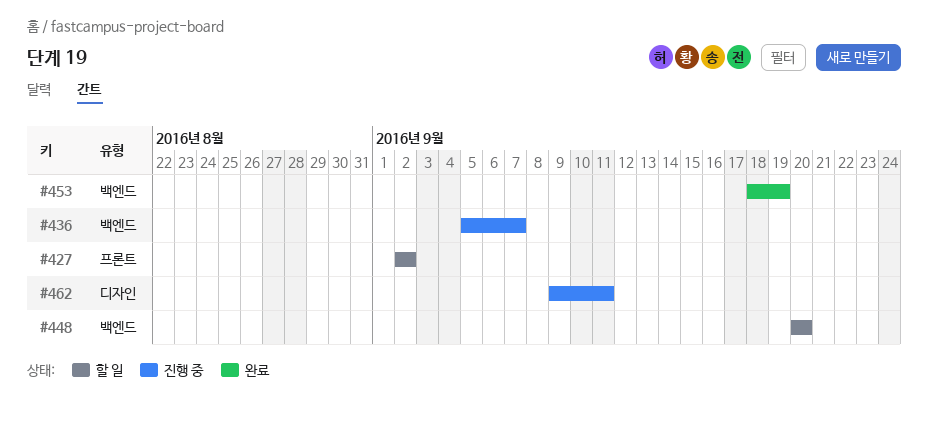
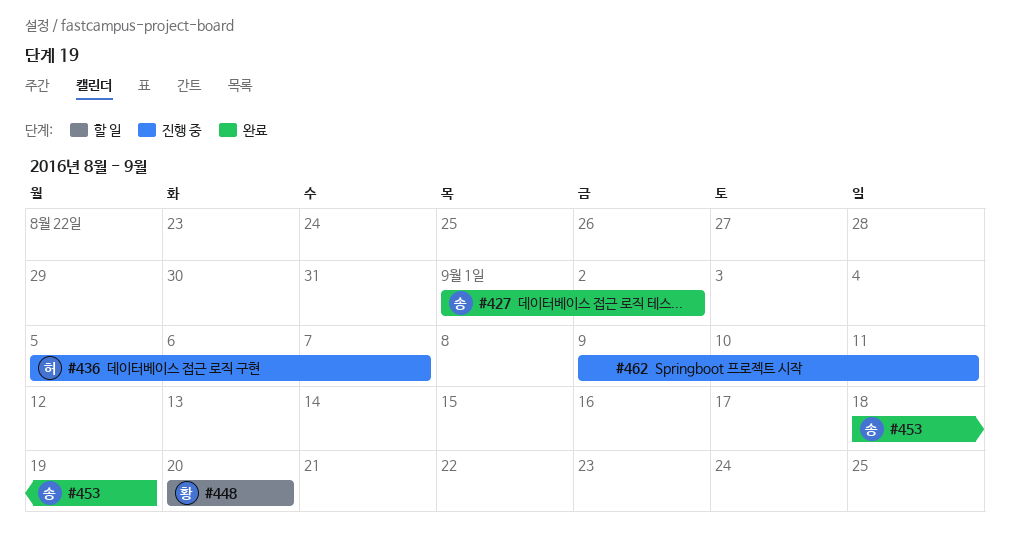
#427, status: 할 일 -> 완료
#427, start: Sep 2 -> Sep 1

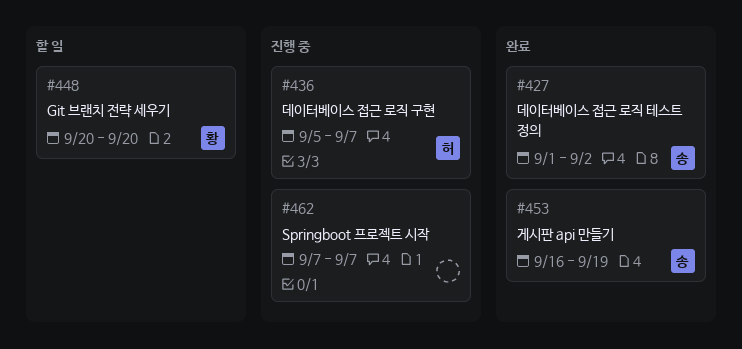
#453, start: Sep 18 -> Sep 16
#462, start: Sep 9 -> Sep 7
#462, due: Sep 11 -> Sep 7

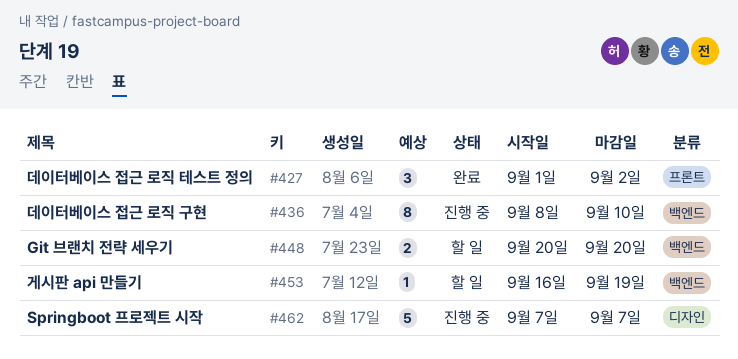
#436, start: Sep 5 -> Sep 8
#436, due: Sep 7 -> Sep 10
#453, status: 완료 -> 할 일

